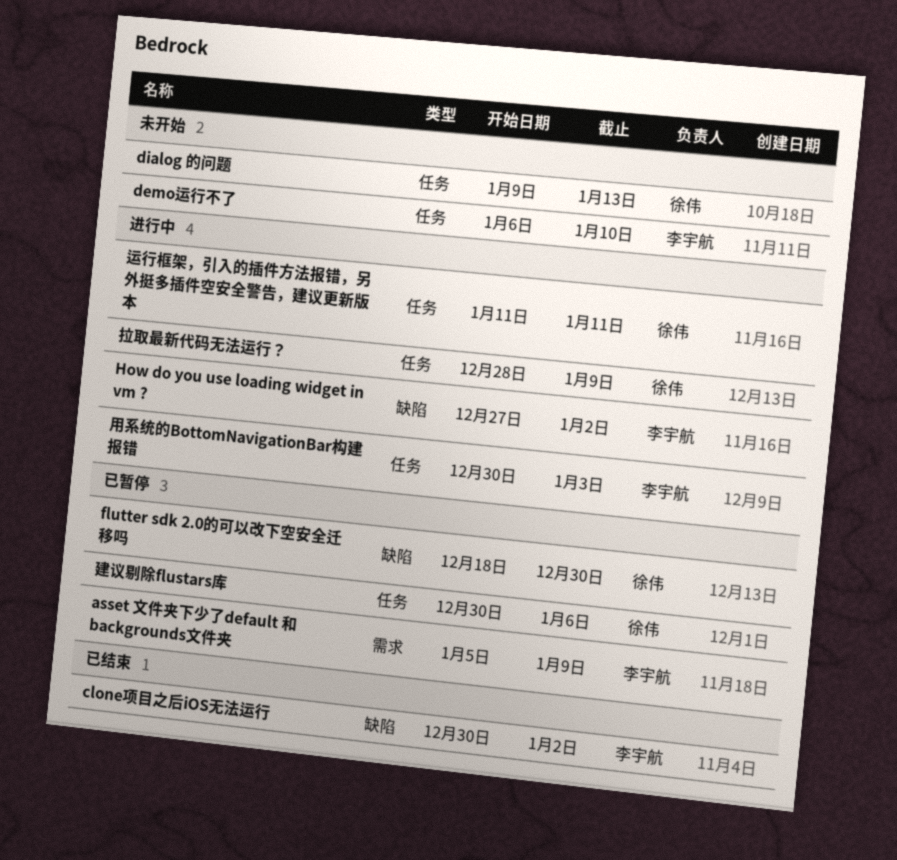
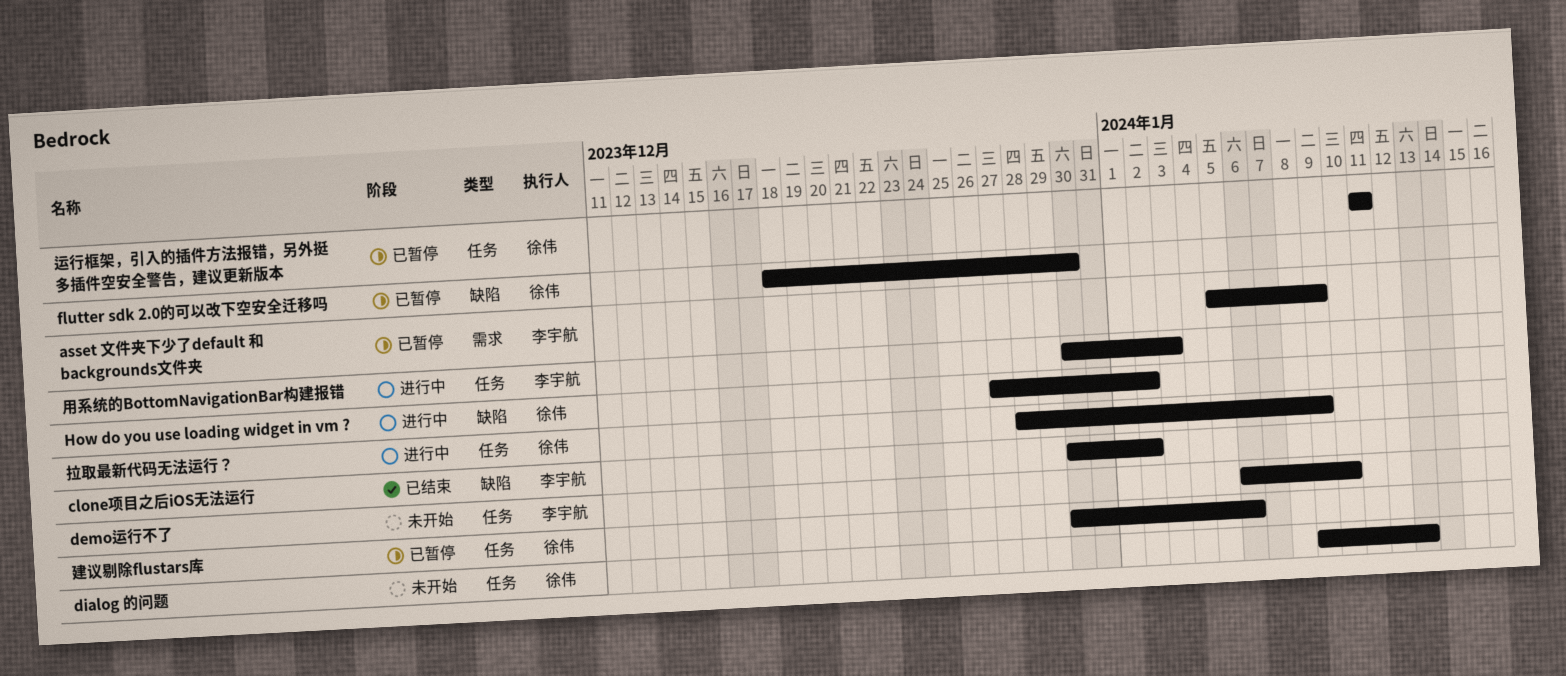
How do you use loading widget in vm ?, owner: 李宇航 -> 徐伟
运行框架，引入的插件方法报错，另外挺多插件空安全警告，建议更新版本, status: 进行中 -> 已暂停

